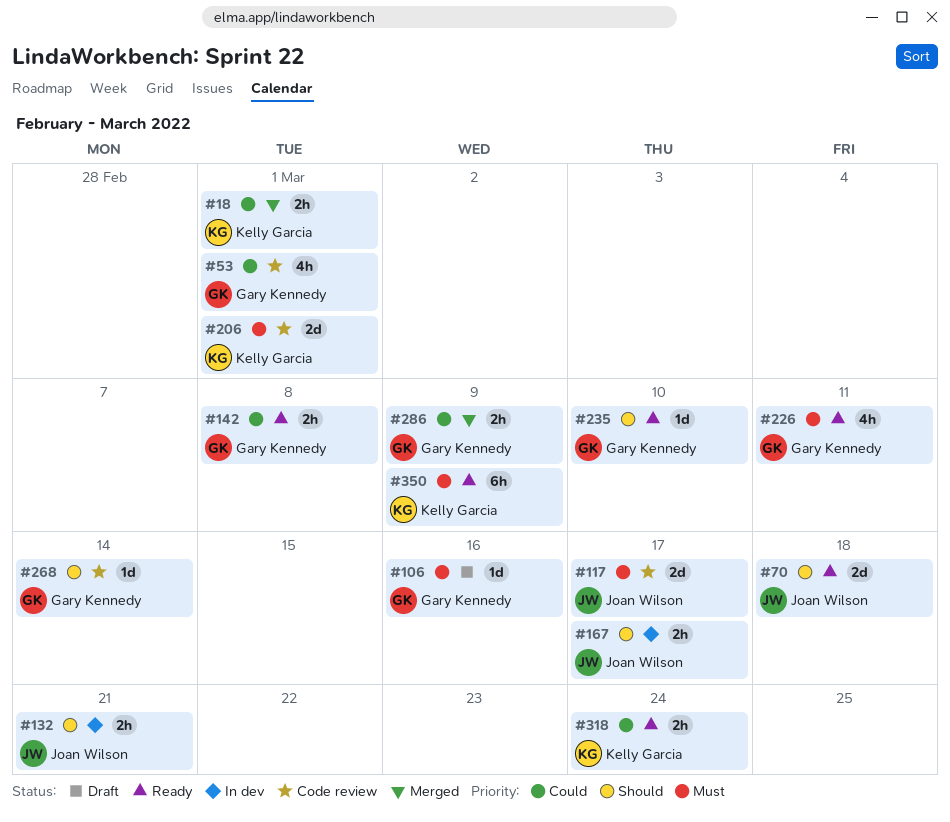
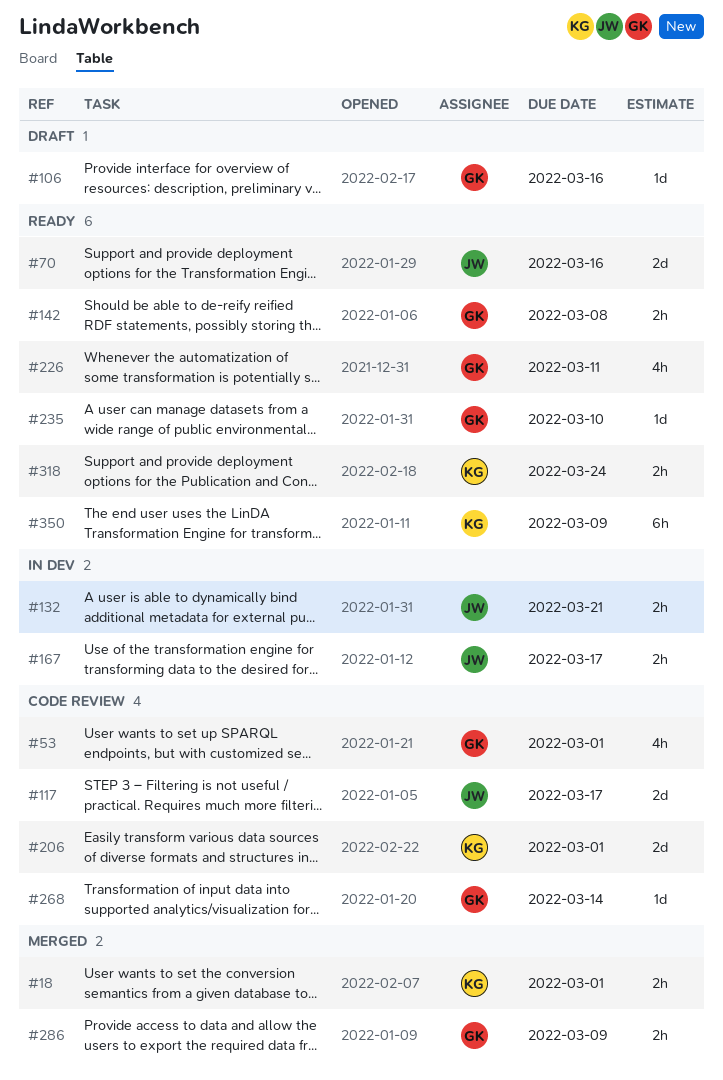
#70, due: Mar 18 -> Mar 16

